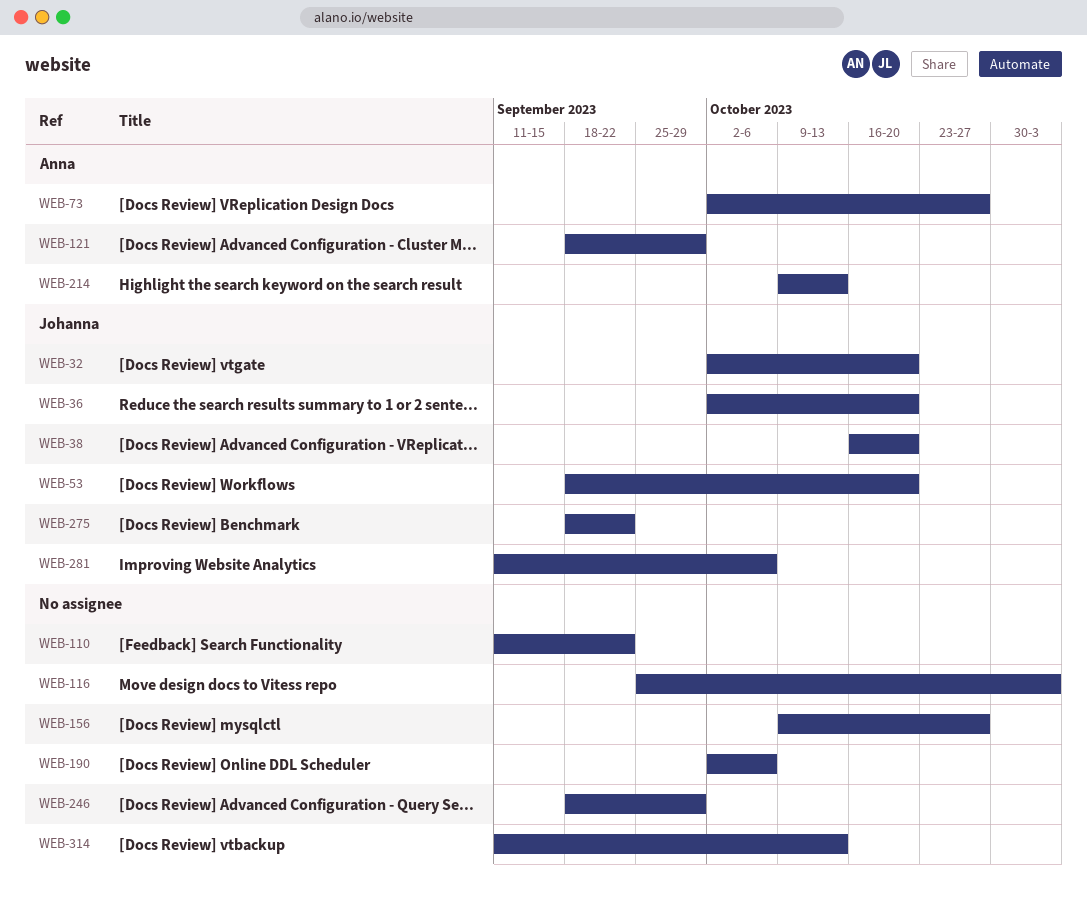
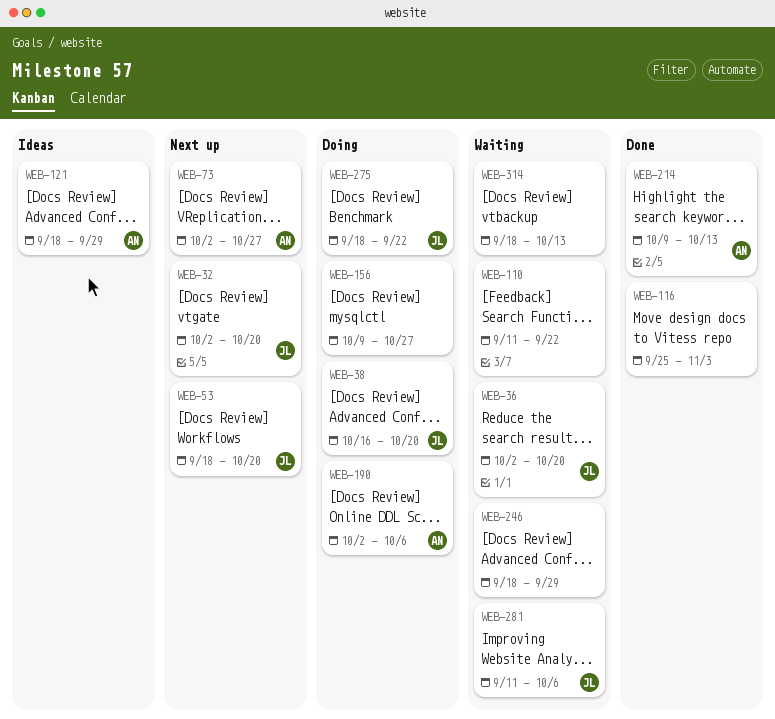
WEB-190, owner: none -> Anna
WEB-314, start: Sep 11 -> Sep 18

